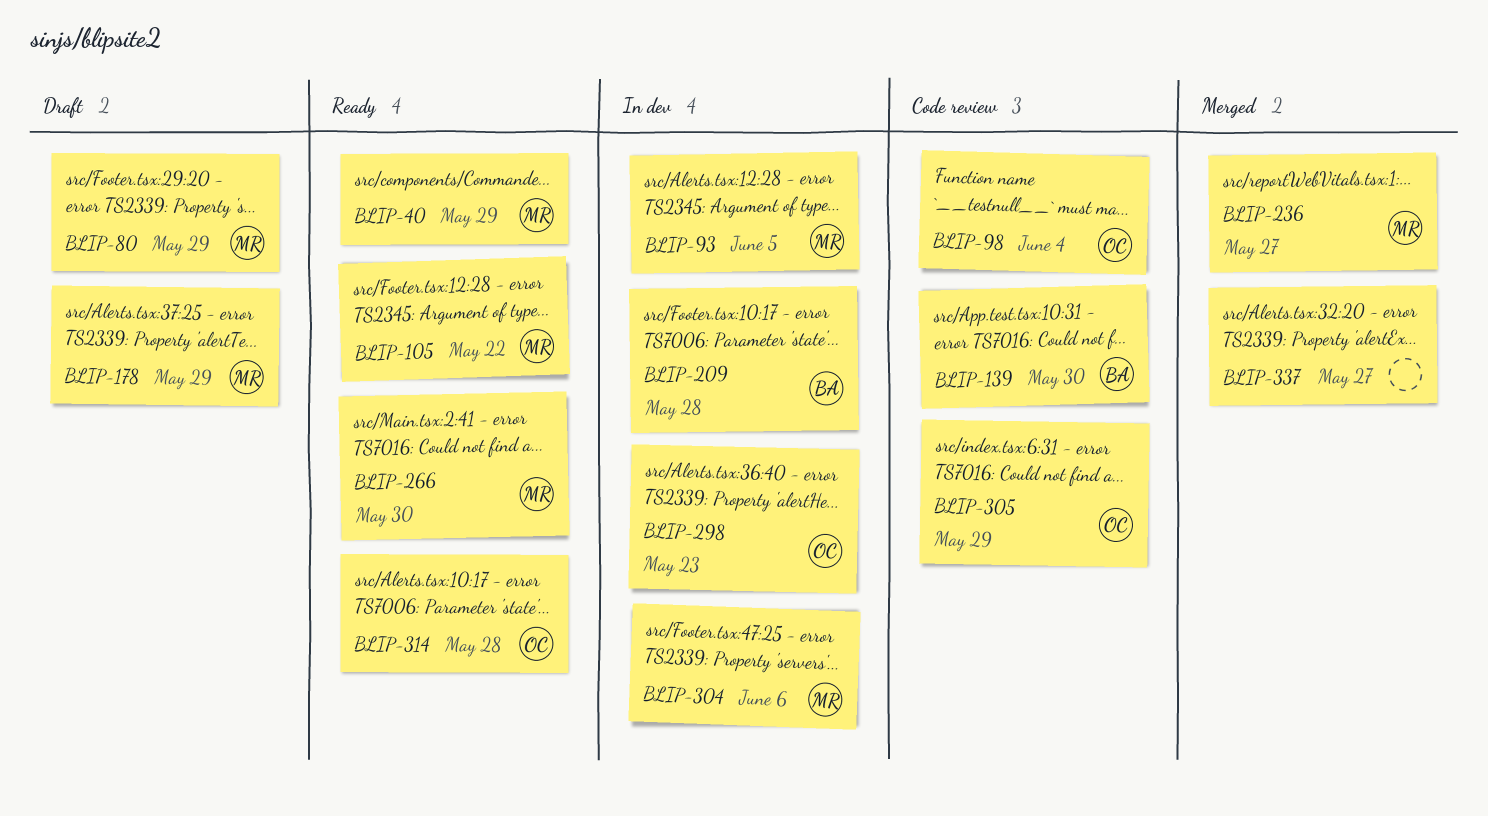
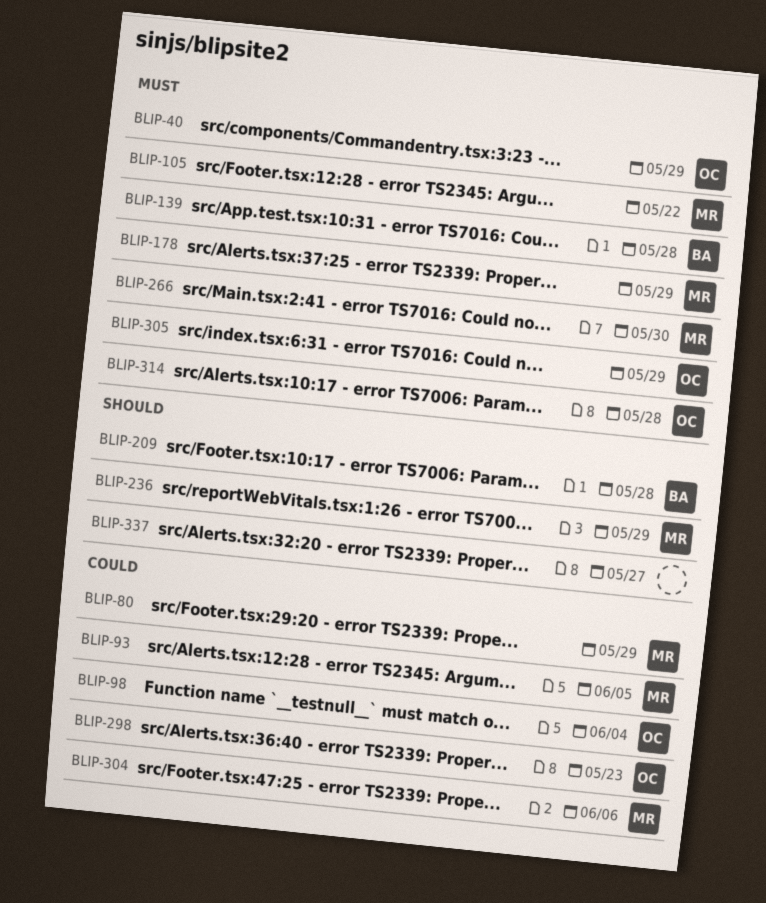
BLIP-40, owner: MR -> OC
BLIP-139, due: May 30 -> May 28
BLIP-236, due: May 27 -> May 29

